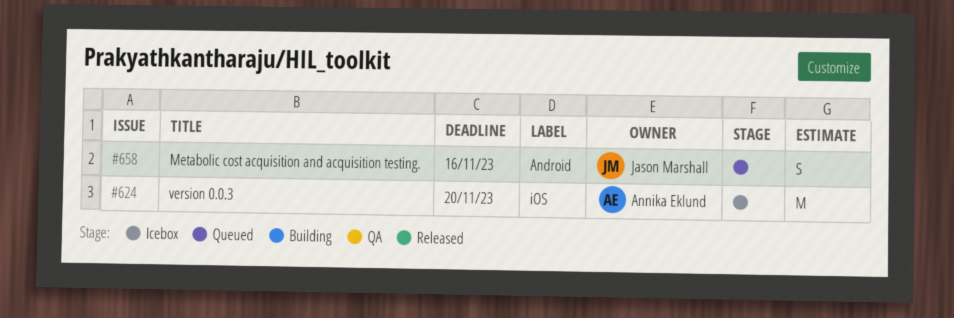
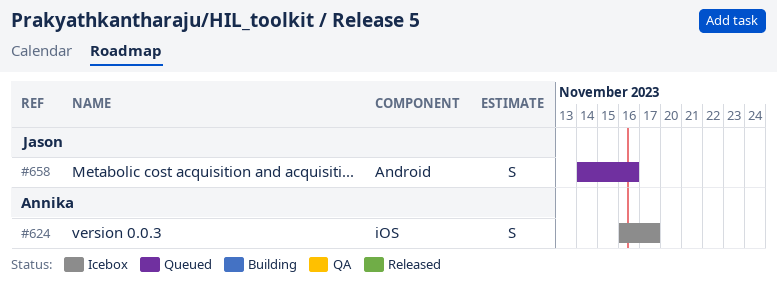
#624, estimate: M -> S
#624, due: Nov 20 -> Nov 17

